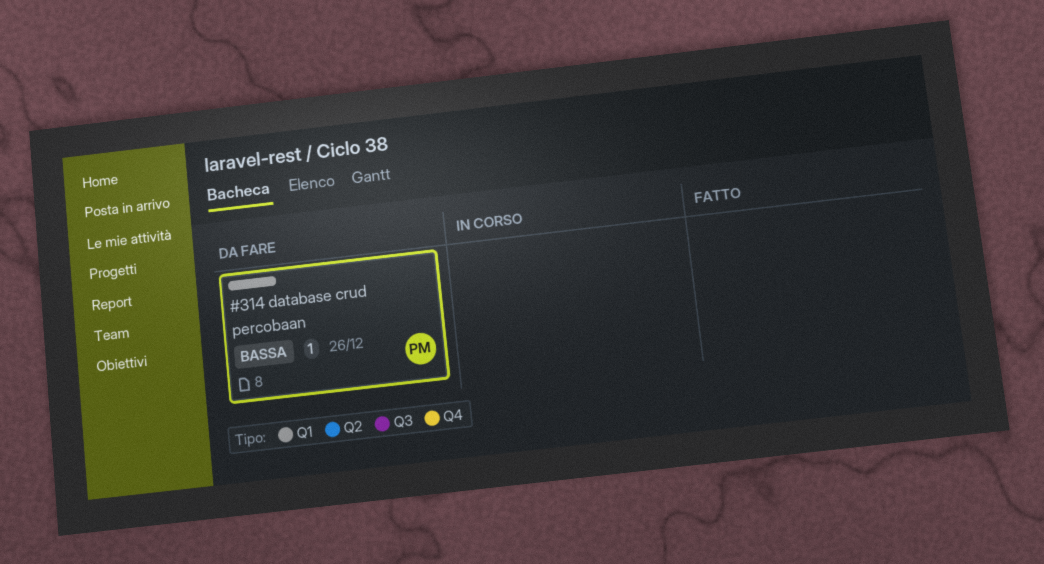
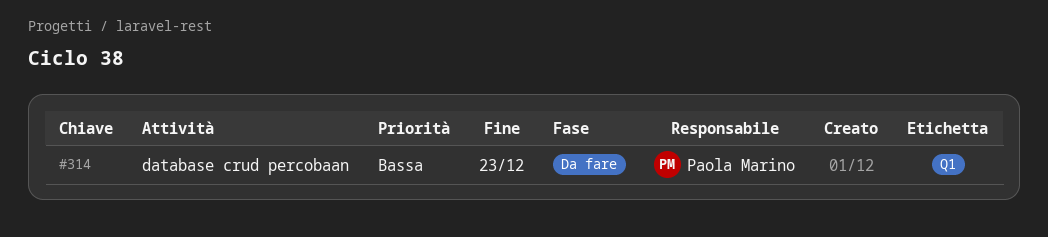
#314, due: Dec 26 -> Dec 23

